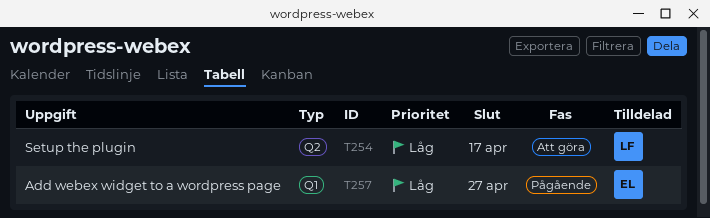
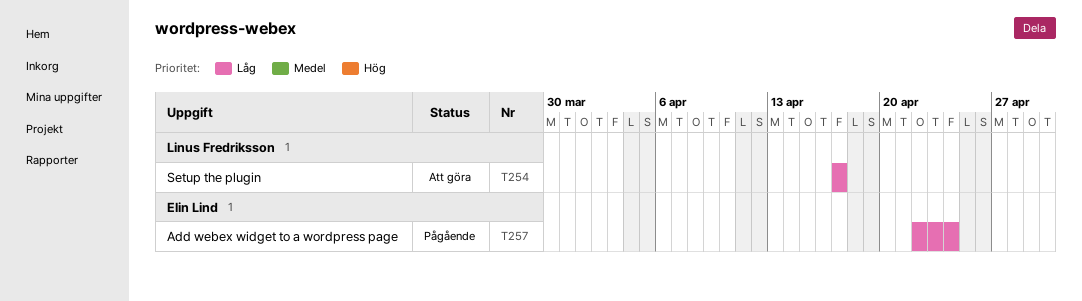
T257, due: Apr 27 -> Apr 24

